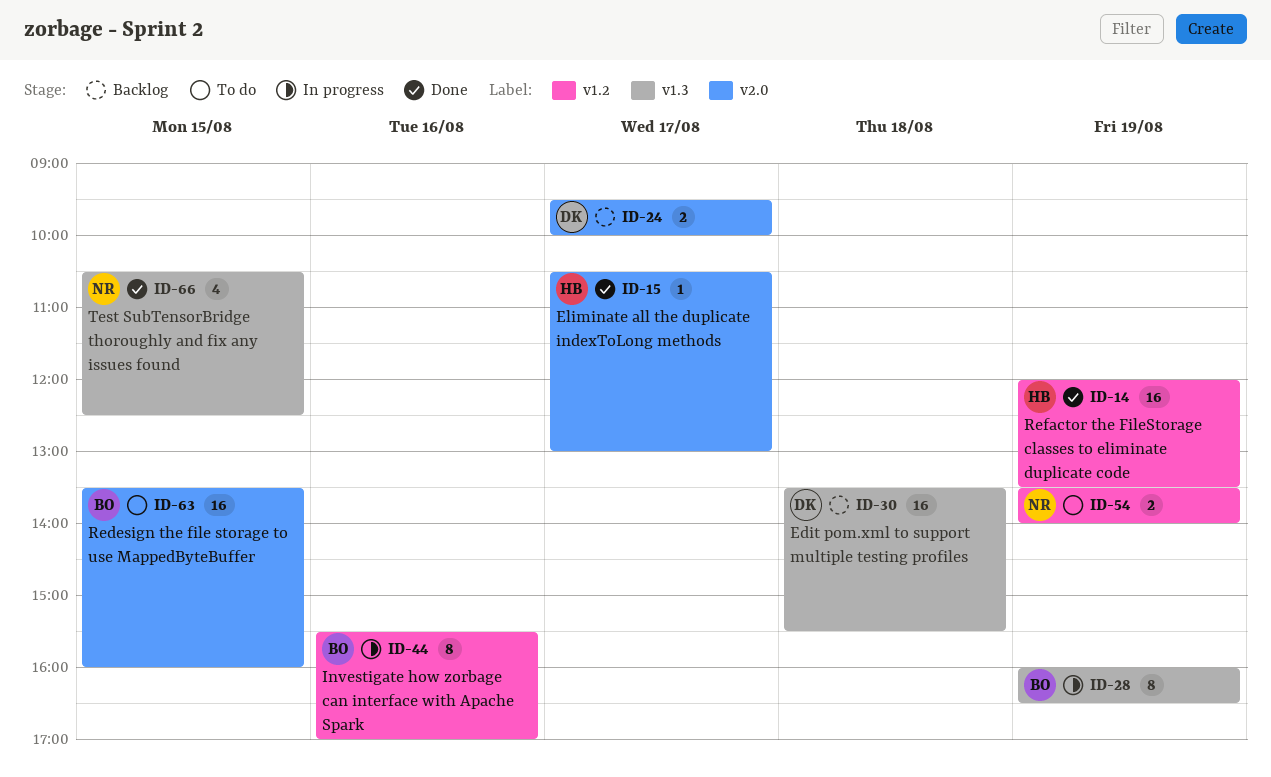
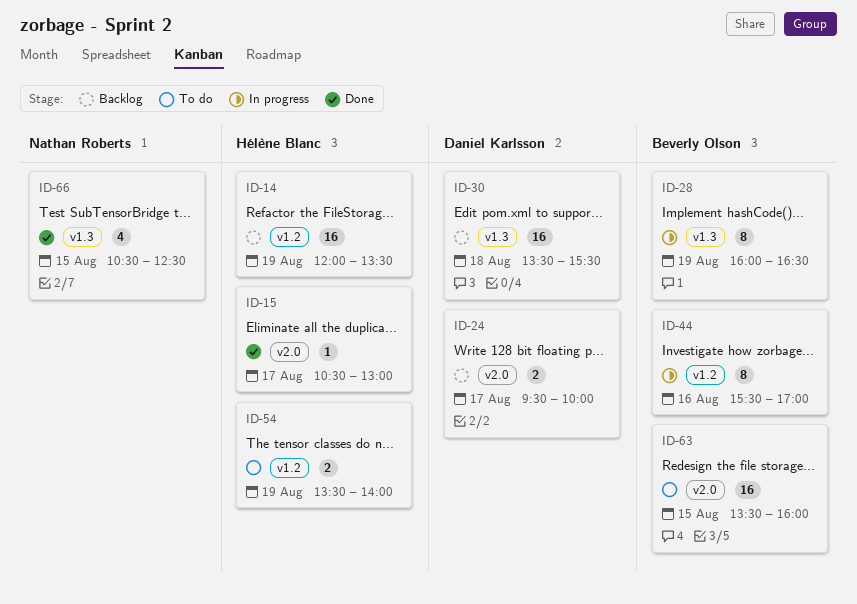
ID-14, status: Done -> Backlog
ID-54, owner: Nathan Roberts -> Hélène Blanc

